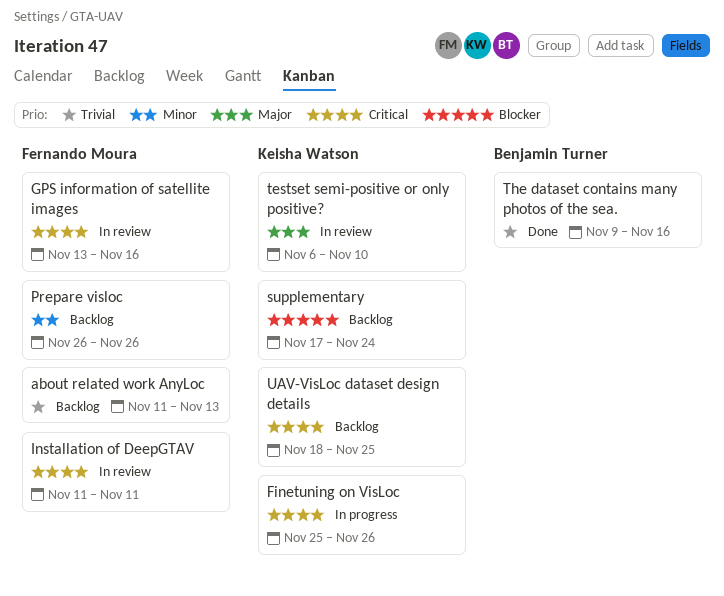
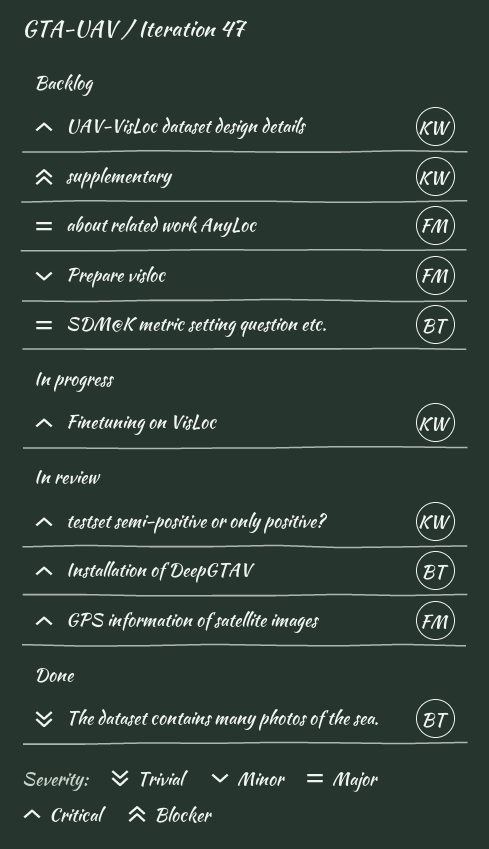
about related work AnyLoc, priority: Trivial -> Major
Installation of DeepGTAV, owner: Fernando Moura -> Benjamin Turner
SDM@K metric setting question etc.: none -> present
testset semi-positive or only positive?, priority: Major -> Critical

